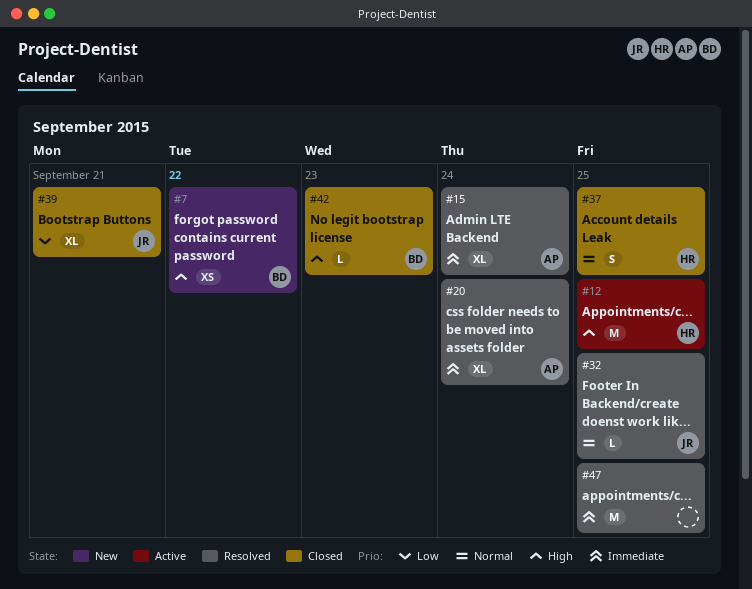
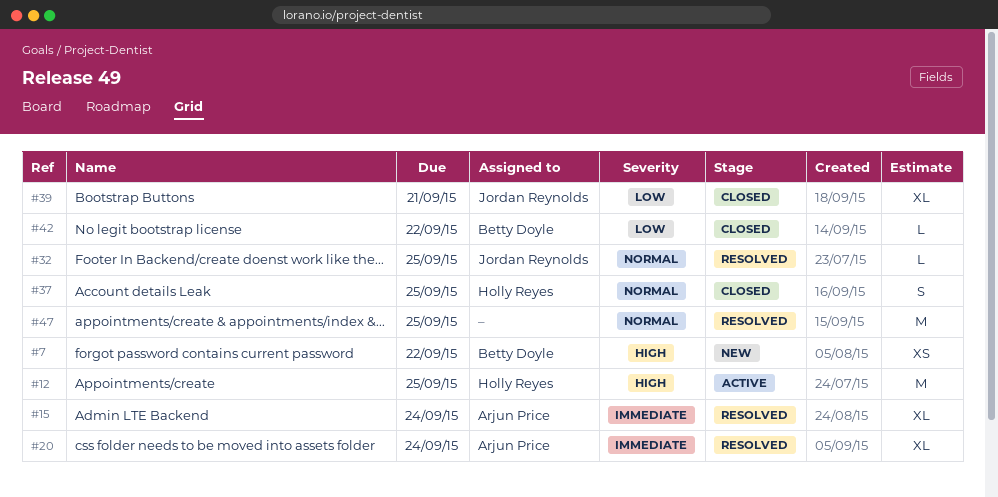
#42, priority: High -> Low
#42, due: Sep 23 -> Sep 22
#47, priority: Immediate -> Normal

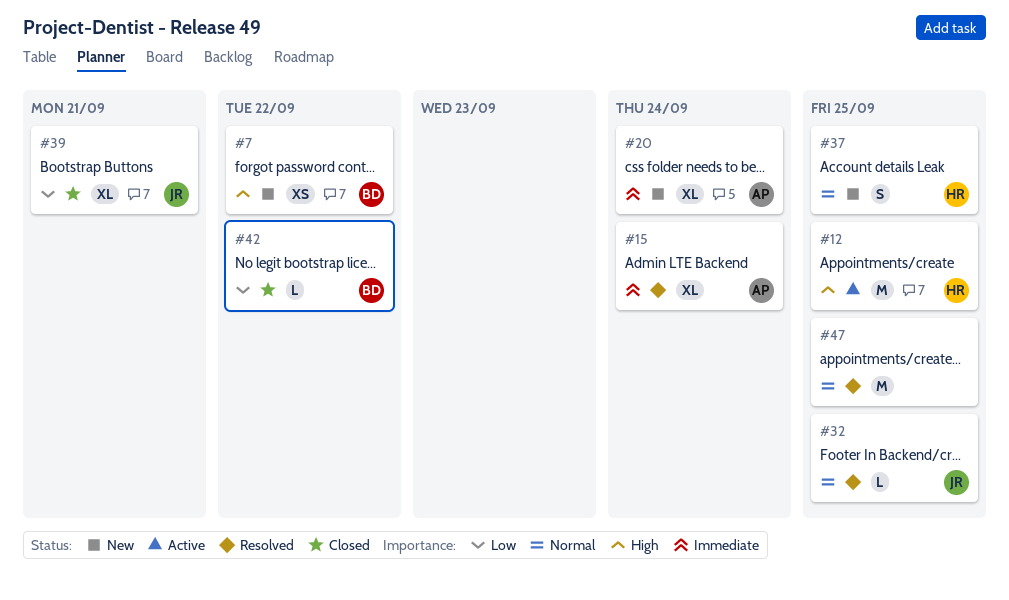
#20, status: Resolved -> New
#37, status: Closed -> New

